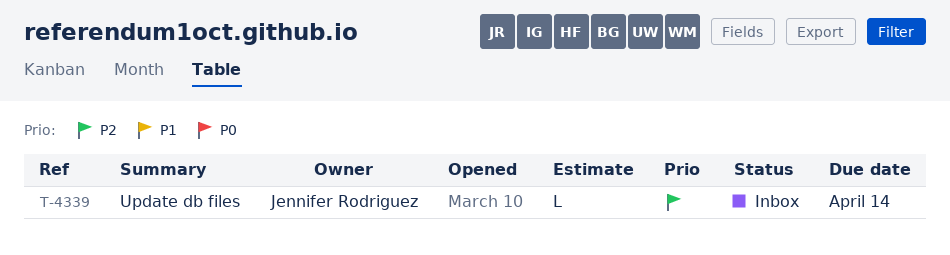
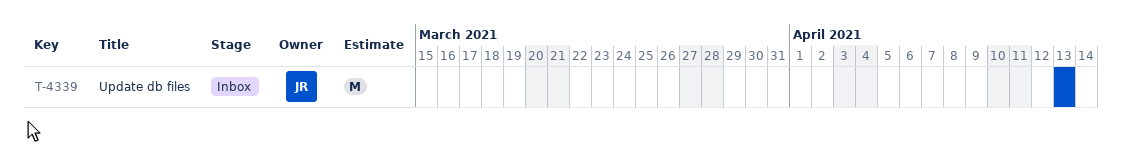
T-4339, estimate: L -> M
T-4339, due: Apr 14 -> Apr 13

